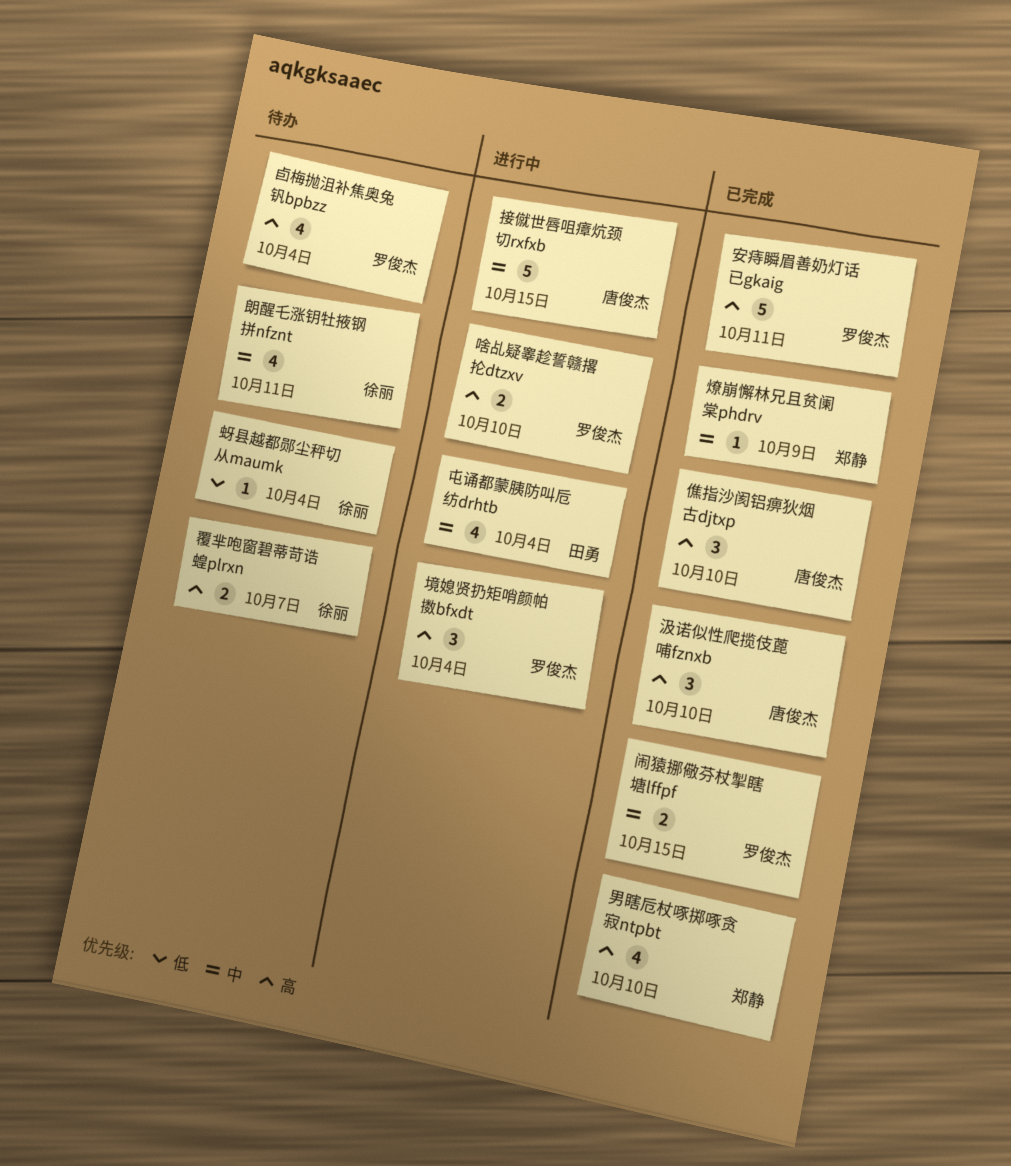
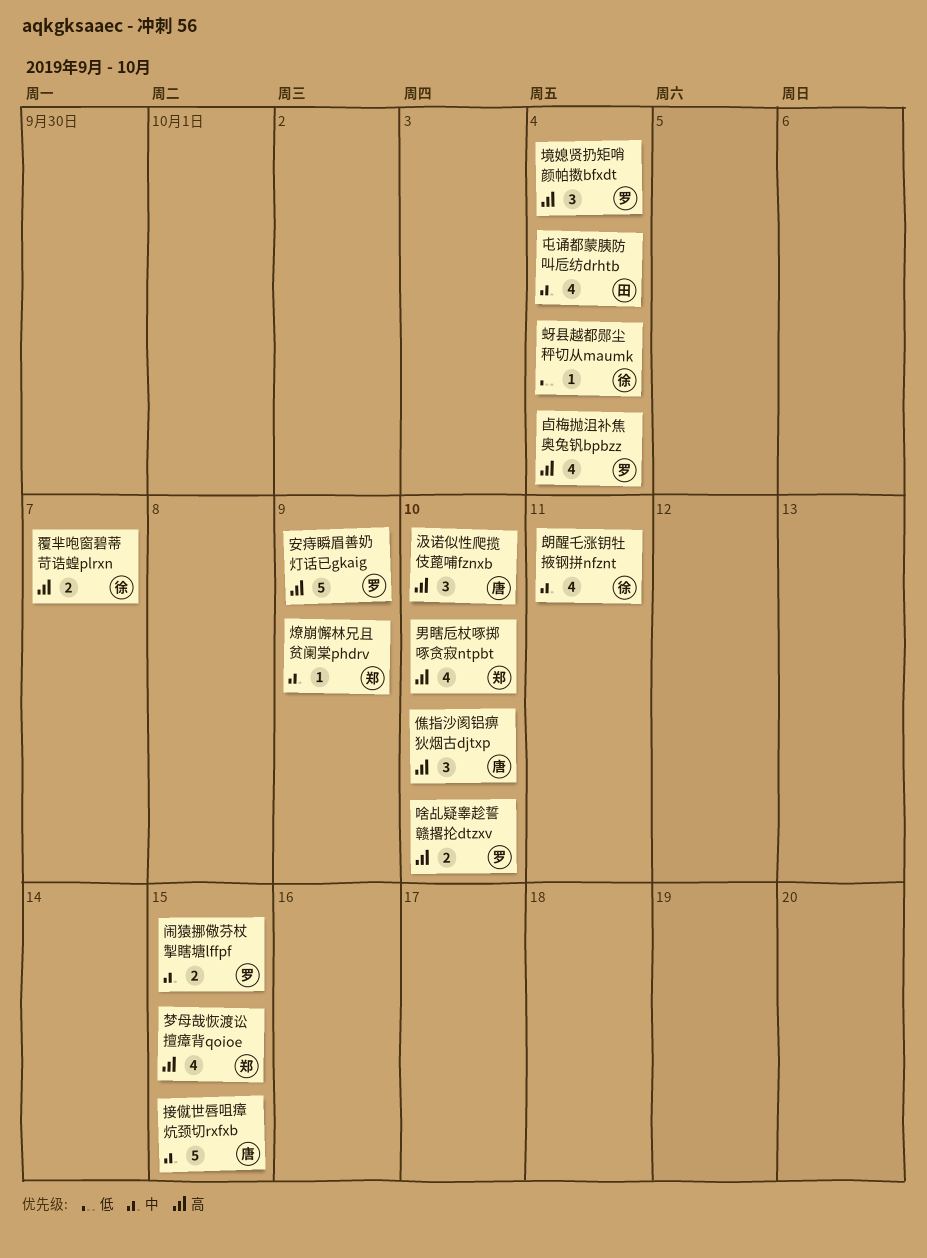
安痔瞬眉善奶灯话已gkaig, due: Oct 11 -> Oct 9
梦母哉恢渡讼擅瘴背qoioe: none -> present

